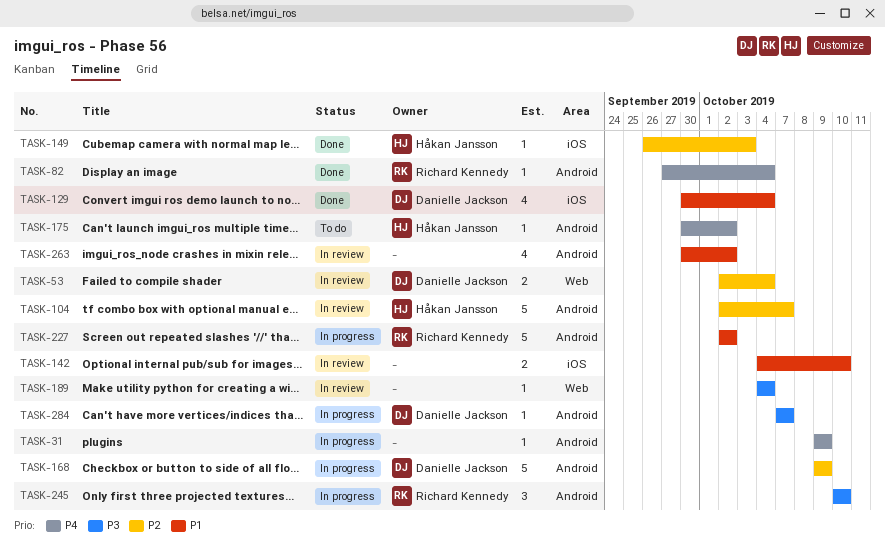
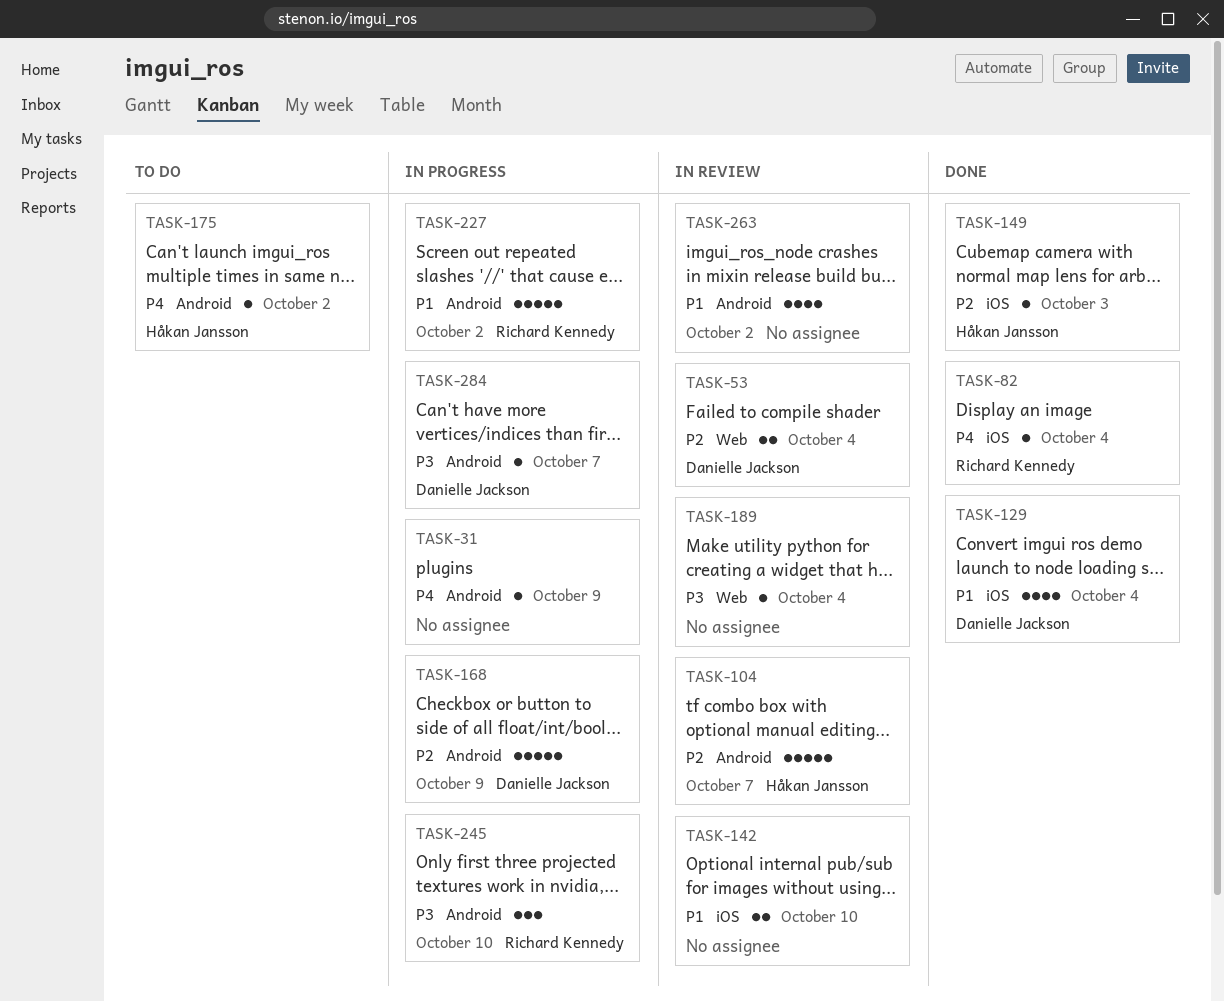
TASK-82, label: Android -> iOS

